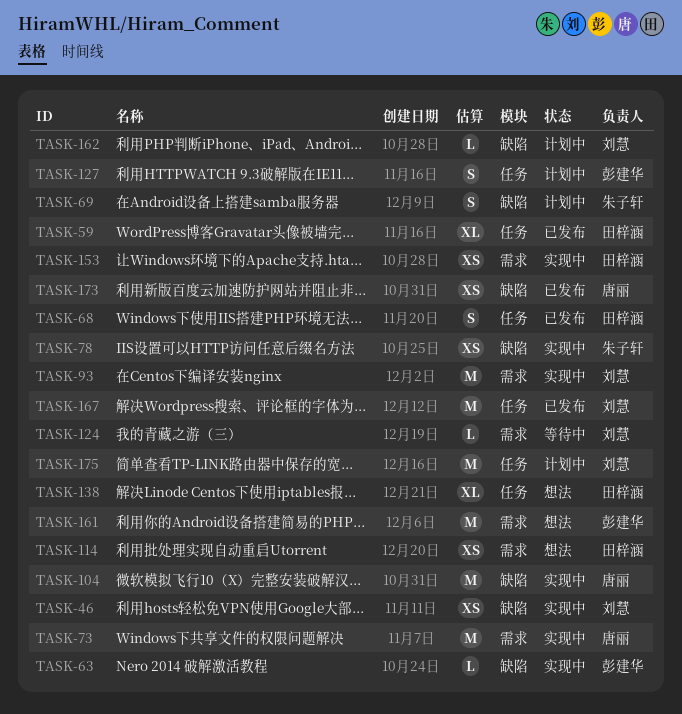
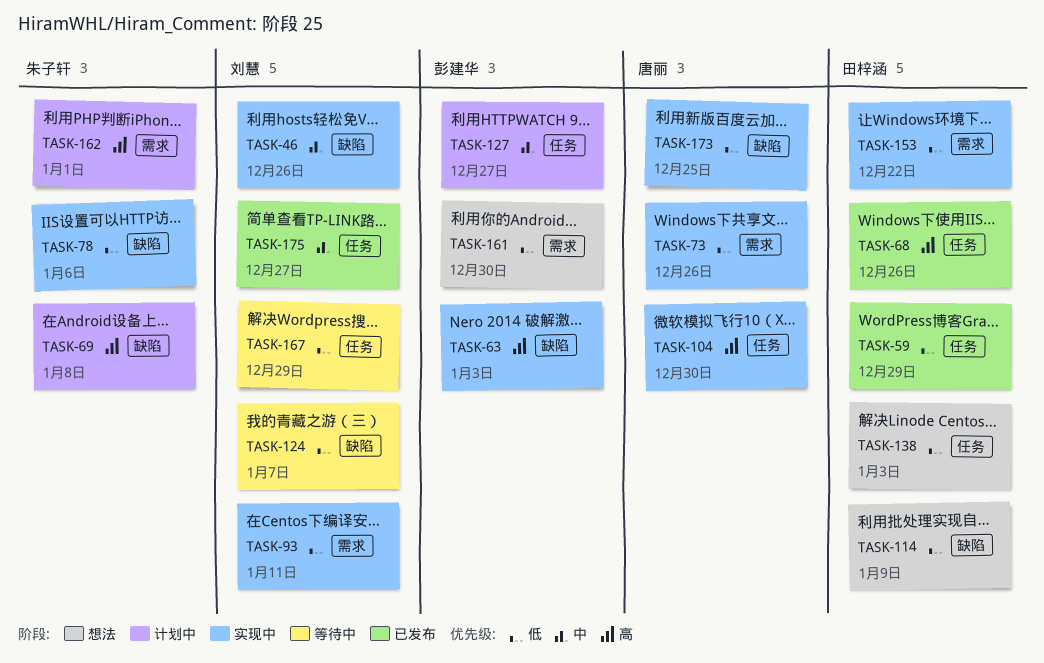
TASK-104, label: 缺陷 -> 任务
TASK-114, label: 需求 -> 缺陷
TASK-124, label: 需求 -> 缺陷
TASK-162, owner: 刘慧 -> 朱子轩
TASK-162, label: 缺陷 -> 需求
TASK-167, status: 已发布 -> 等待中
TASK-173, status: 已发布 -> 实现中
TASK-175, status: 计划中 -> 已发布

